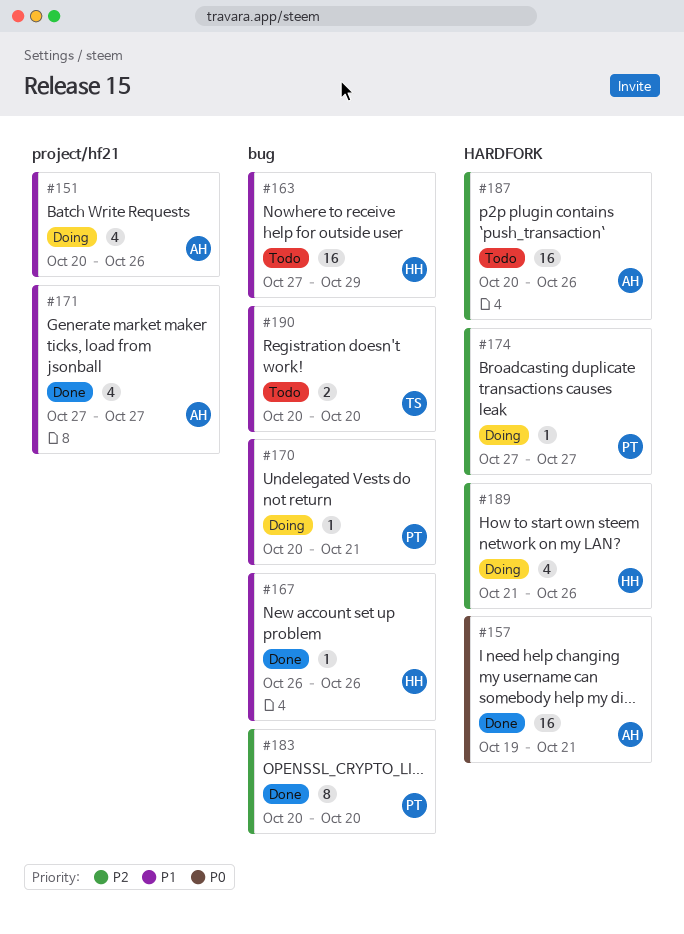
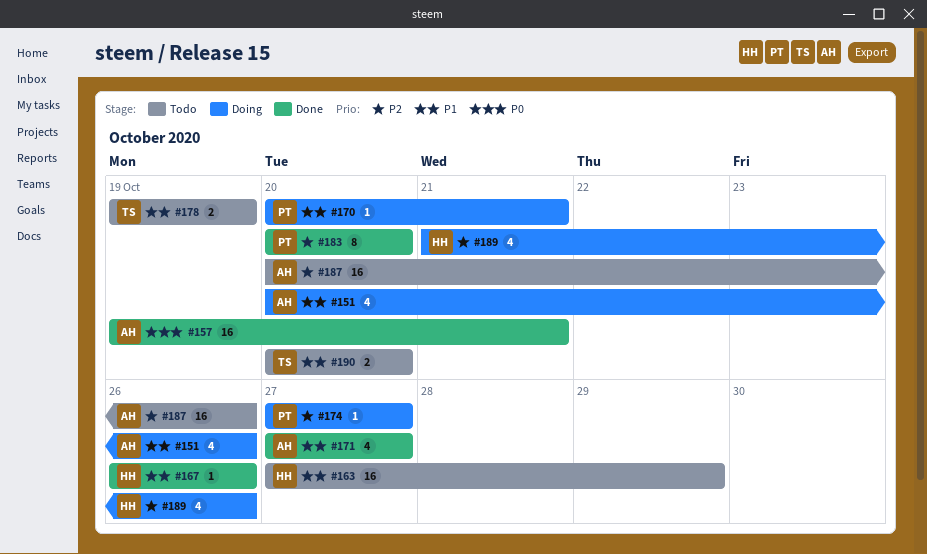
#178: none -> present

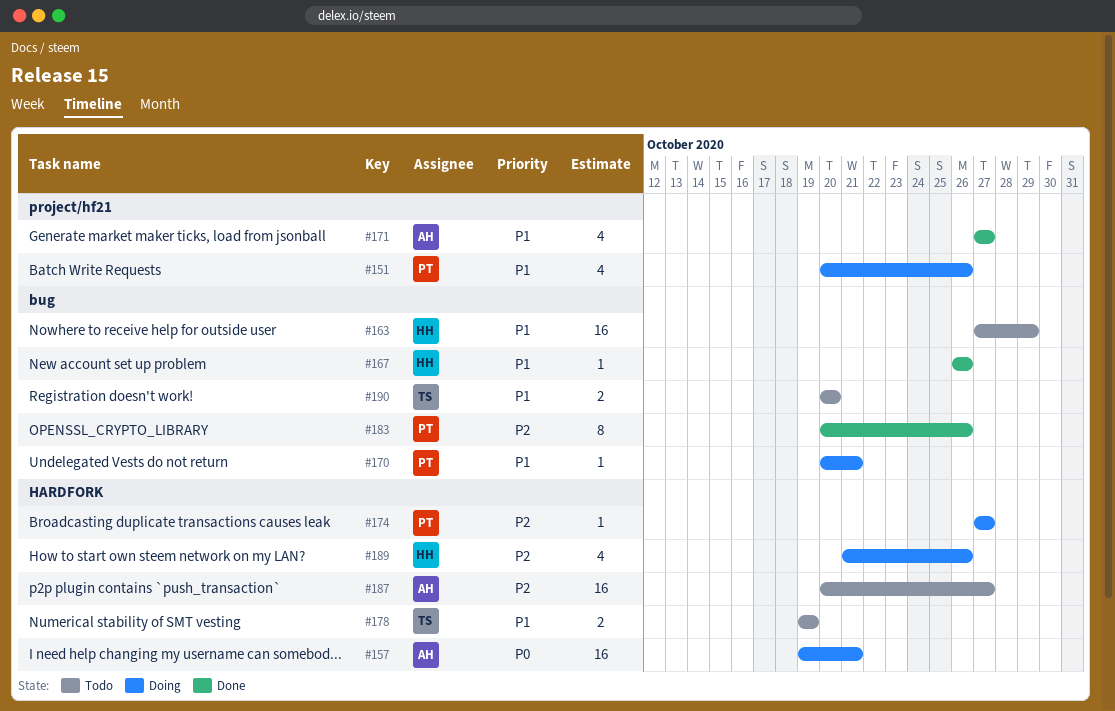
#151, owner: AH -> PT
#157, status: Done -> Doing
#183, due: Oct 20 -> Oct 26
#187, due: Oct 26 -> Oct 27

